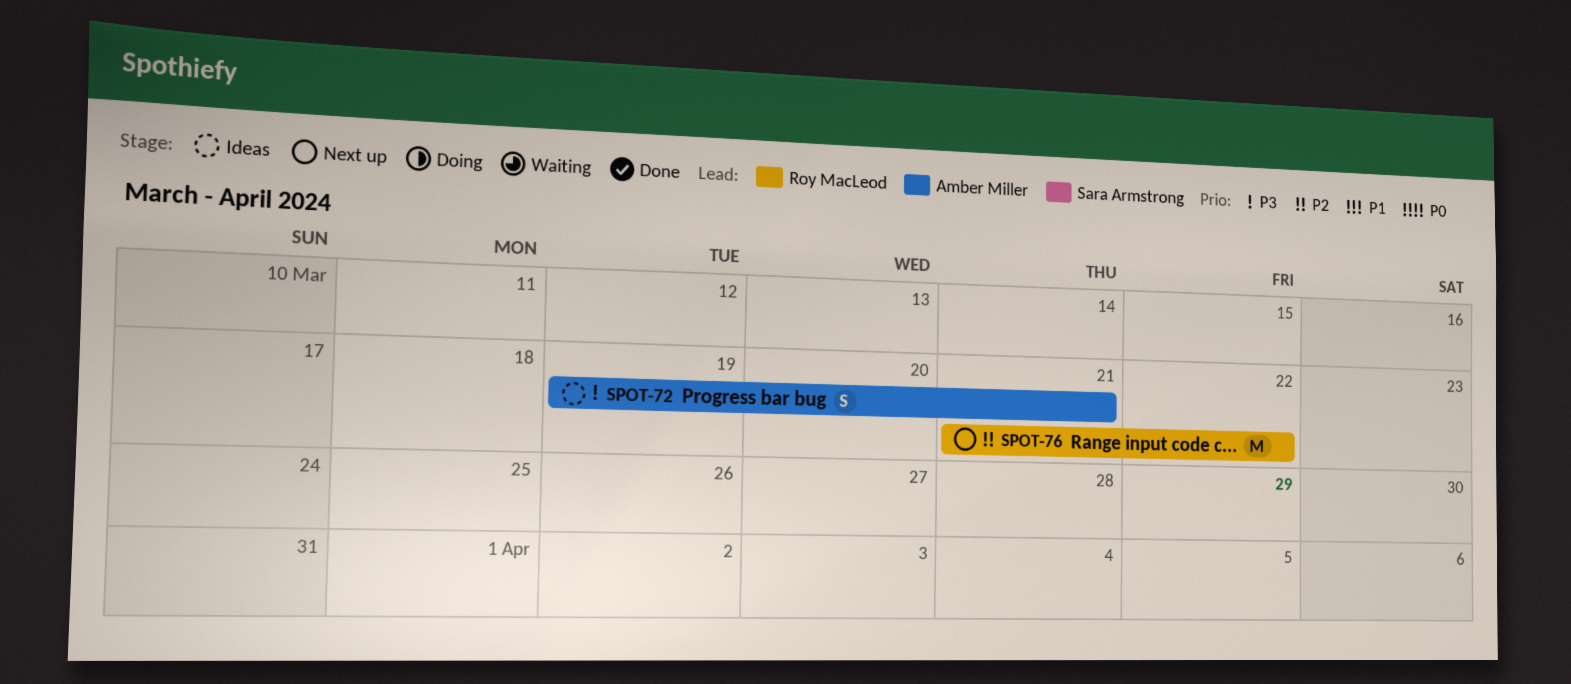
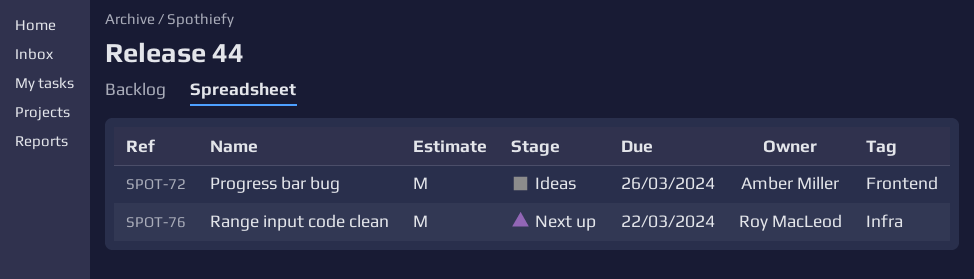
SPOT-72, estimate: S -> M
SPOT-72, due: Mar 21 -> Mar 26

